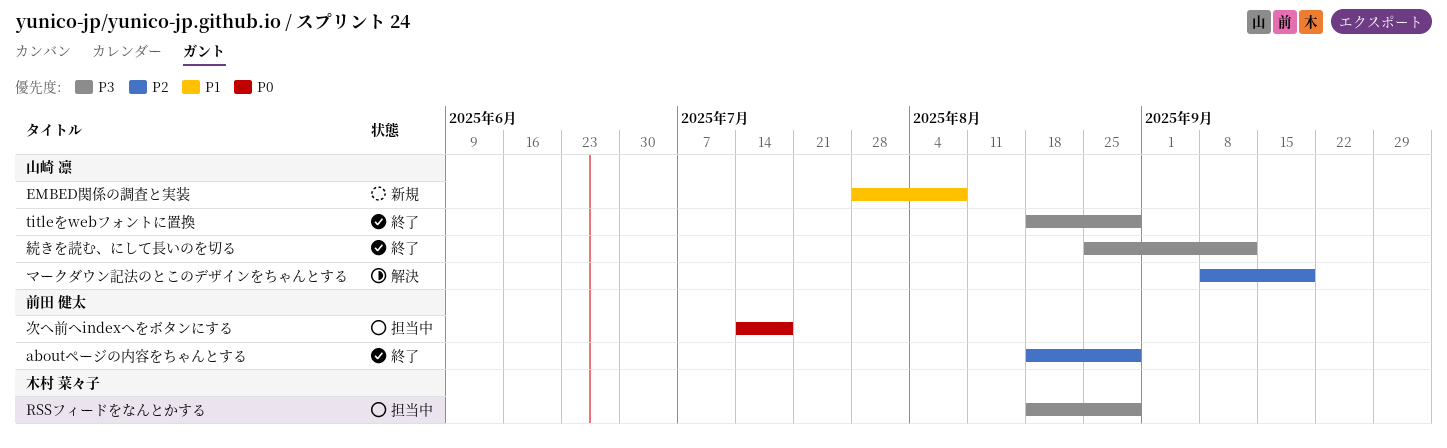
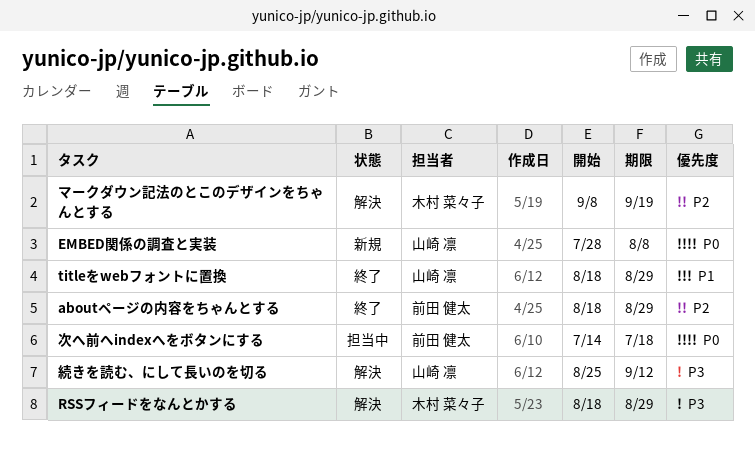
EMBED関係の調査と実装, priority: P1 -> P0
RSSフィードをなんとかする, status: 担当中 -> 解決
titleをwebフォントに置換, priority: P3 -> P1
マークダウン記法のとこのデザインをちゃんとする, owner: 山崎 凛 -> 木村 菜々子
続きを読む、にして長いのを切る, status: 終了 -> 解決

